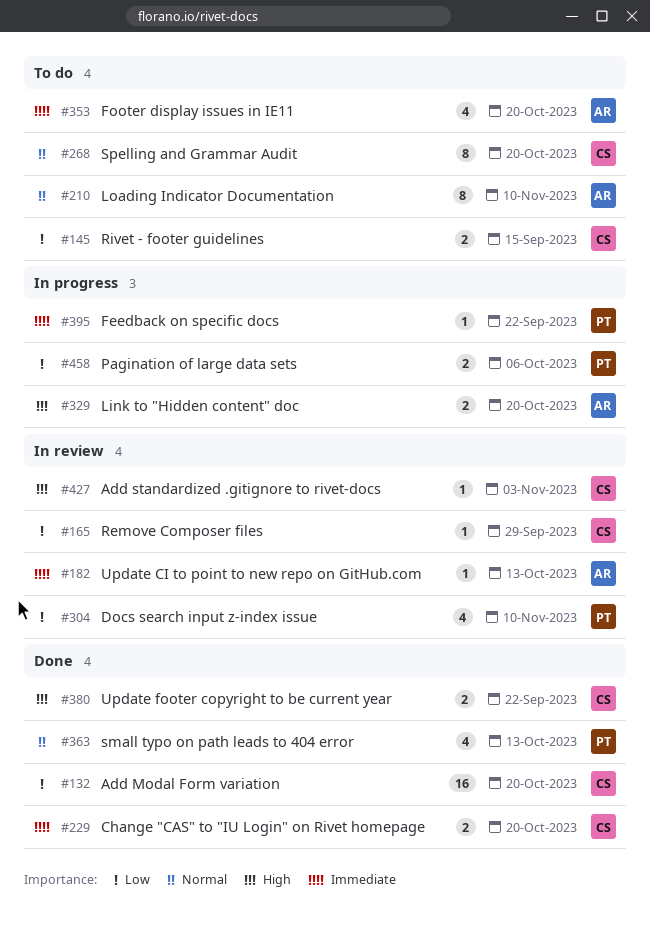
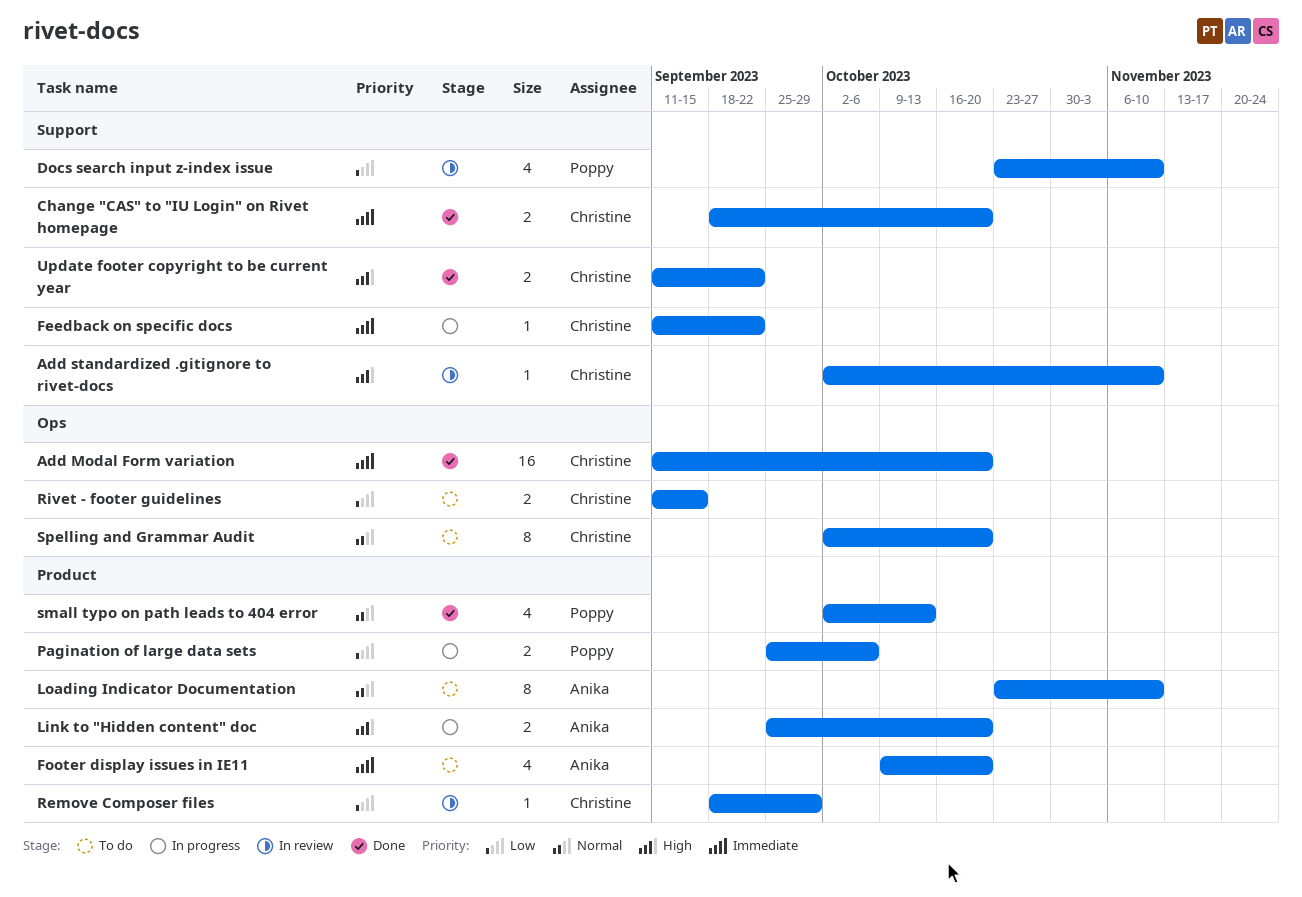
Add Modal Form variation, priority: Low -> Immediate
Add standardized .gitignore to rivet-docs, due: Nov 3 -> Nov 10
Feedback on specific docs, owner: Poppy -> Christine
Update CI to point to new repo on GitHub.com: present -> none

